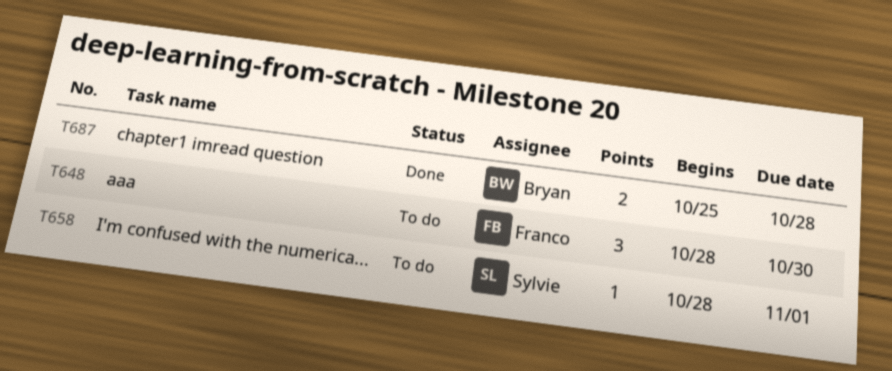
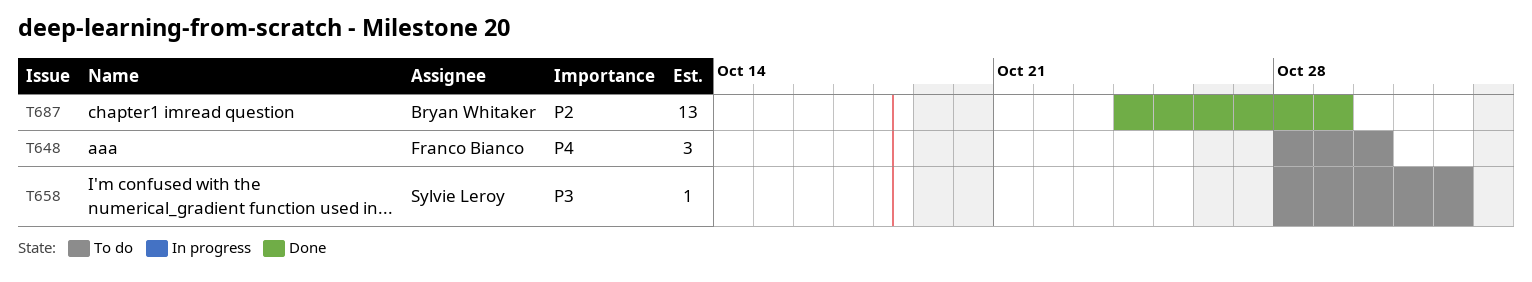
T687, estimate: 2 -> 13
T687, start: Oct 25 -> Oct 24
T687, due: Oct 28 -> Oct 29

